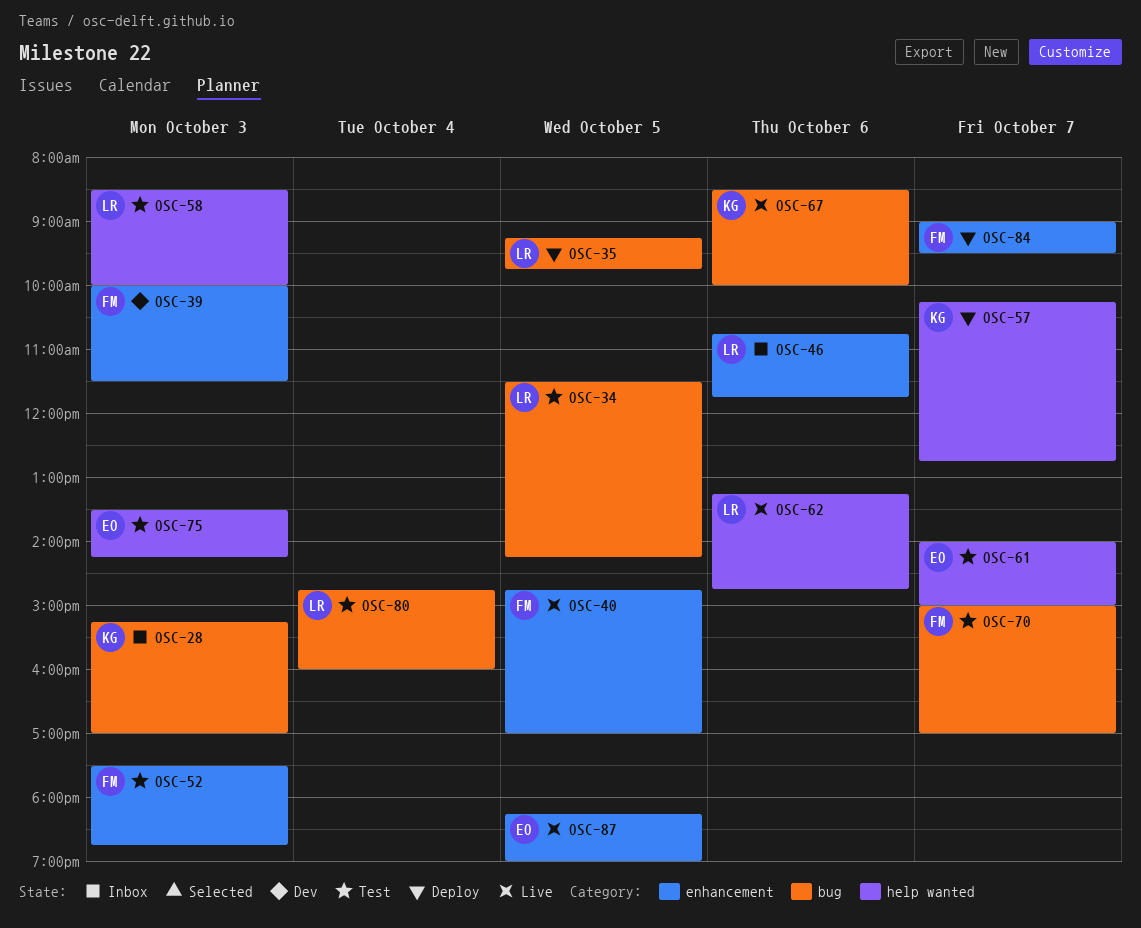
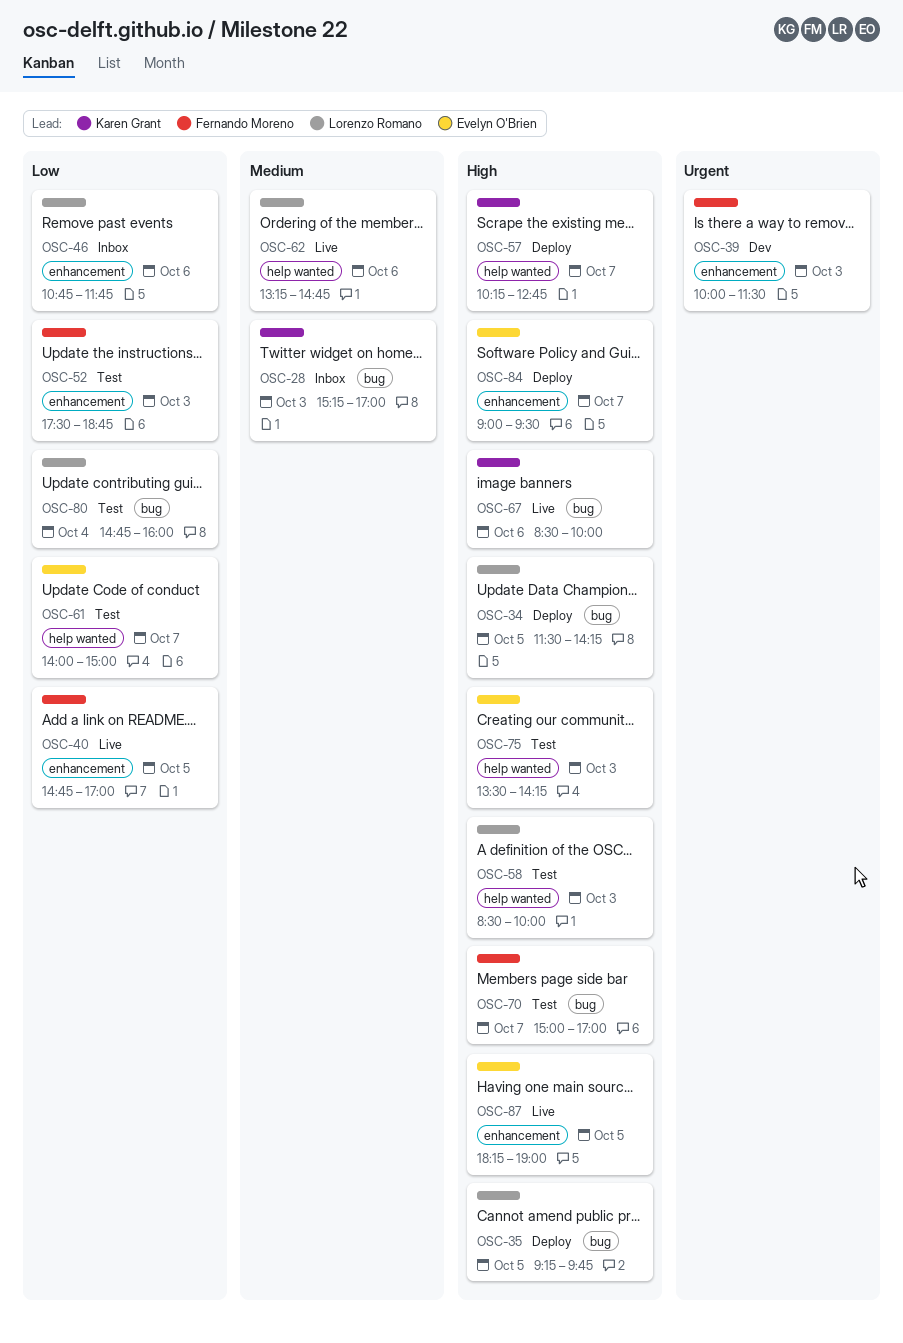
OSC-34, status: Test -> Deploy
OSC-84, owner: Fernando Moreno -> Evelyn O'Brien

